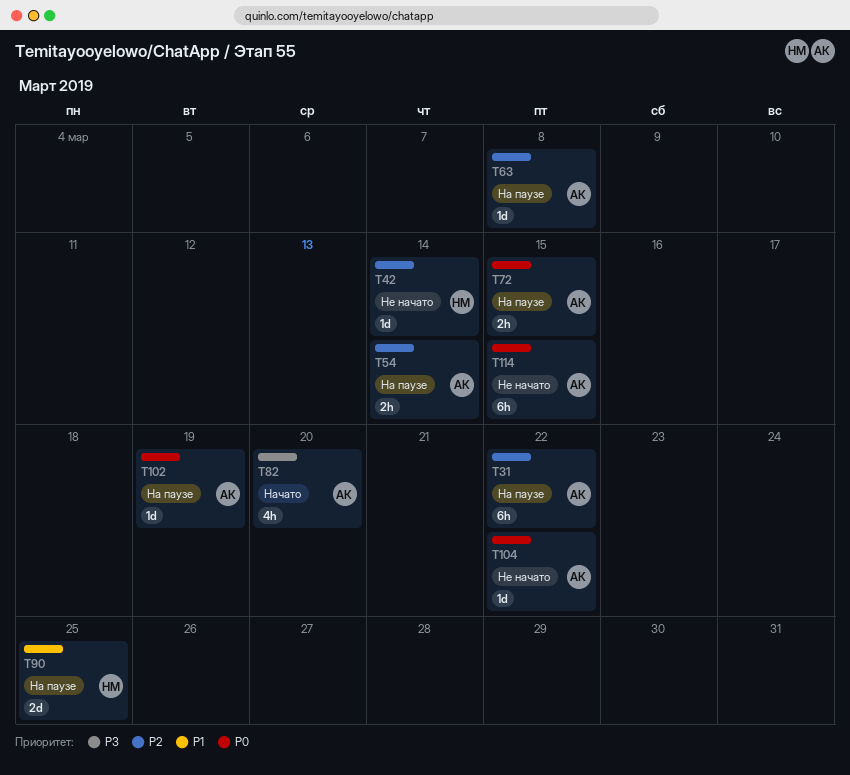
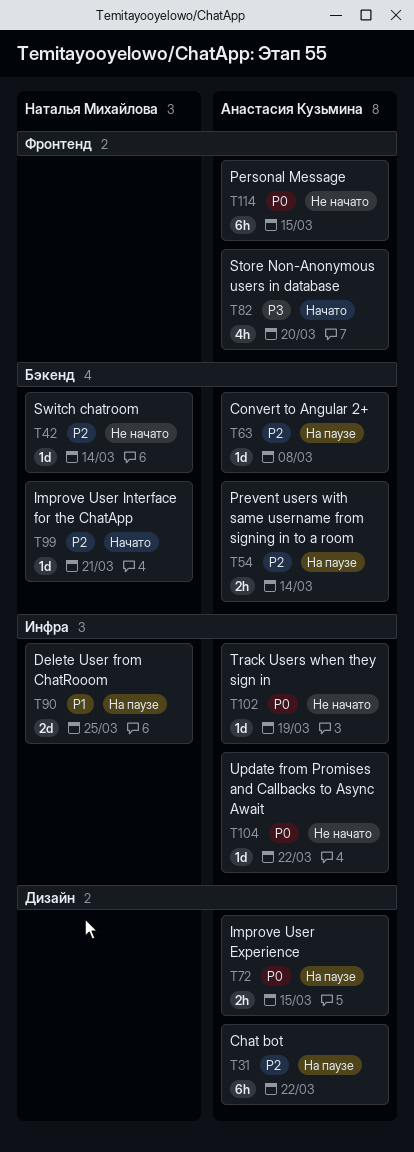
T99: none -> present
T102, status: На паузе -> Не начато

